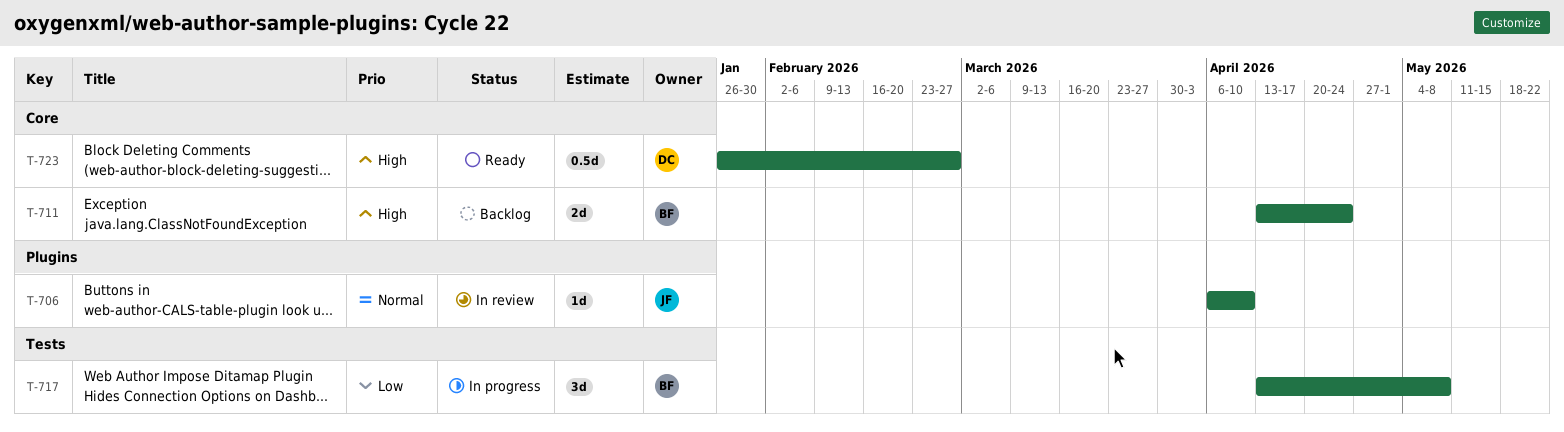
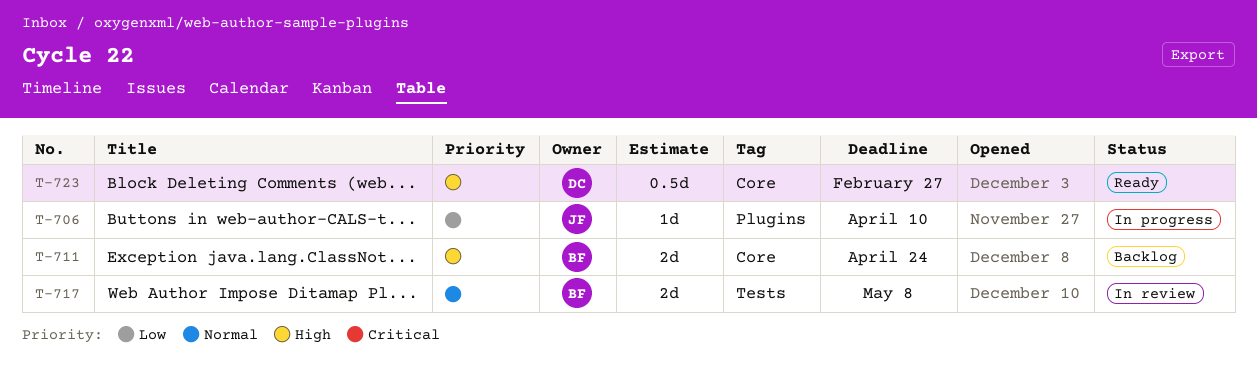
T-706, status: In review -> In progress
T-706, priority: Normal -> Low
T-717, status: In progress -> In review
T-717, priority: Low -> Normal
T-717, estimate: 3d -> 2d

